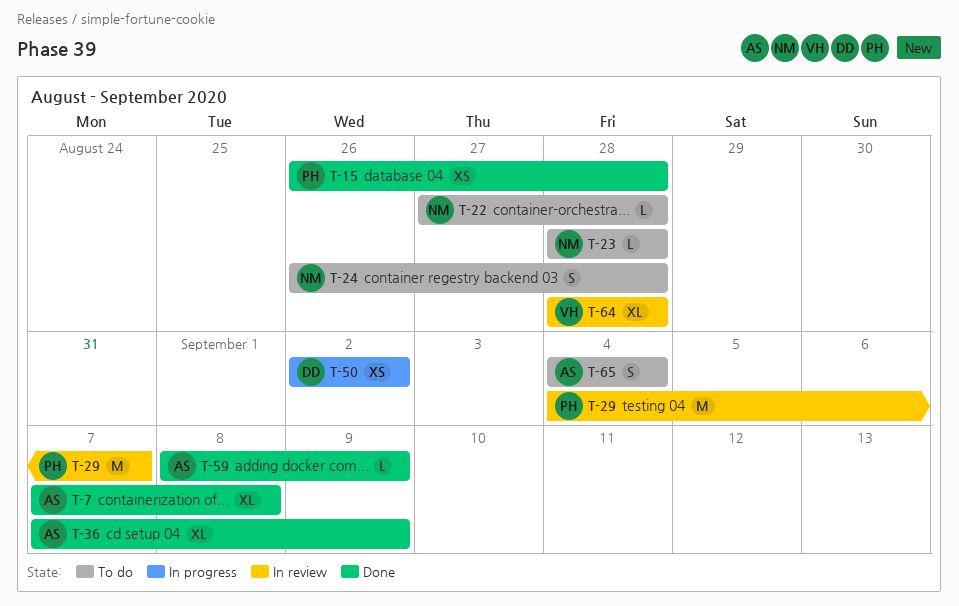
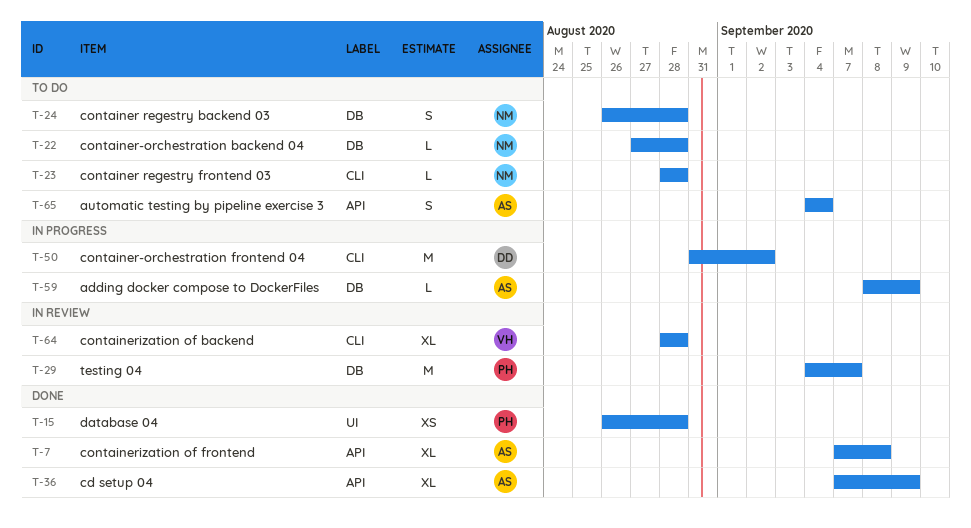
T-50, estimate: XS -> M
T-50, start: Sep 2 -> Aug 31
T-59, status: Done -> In progress

